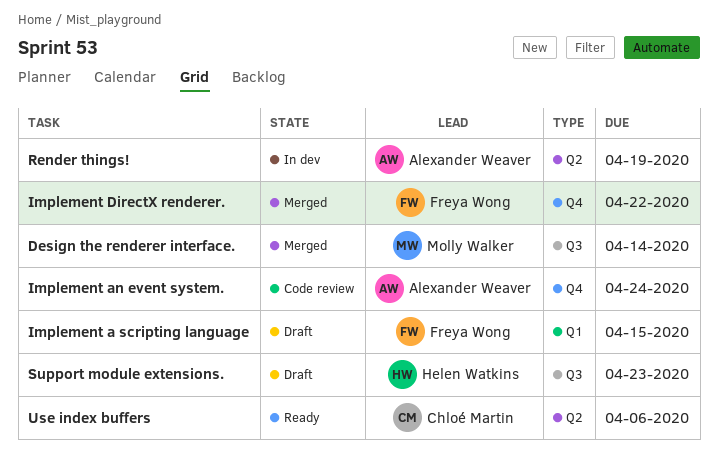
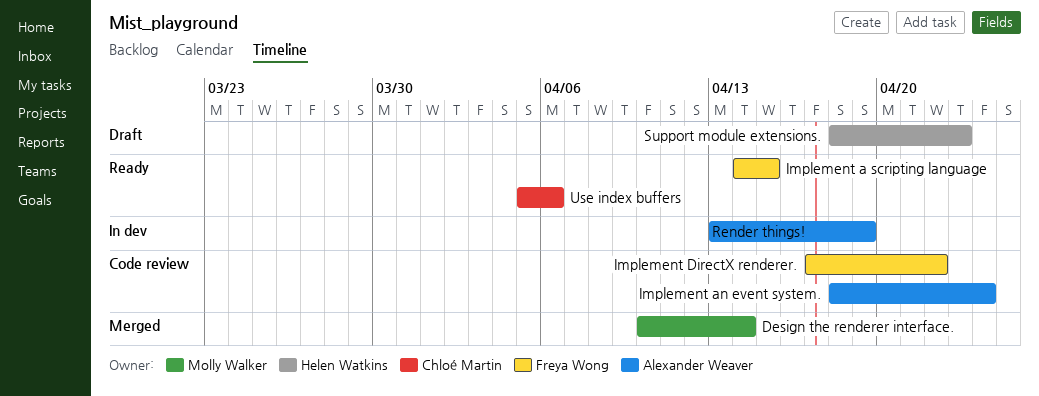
Implement a scripting language, status: Draft -> Ready
Implement DirectX renderer., status: Merged -> Code review

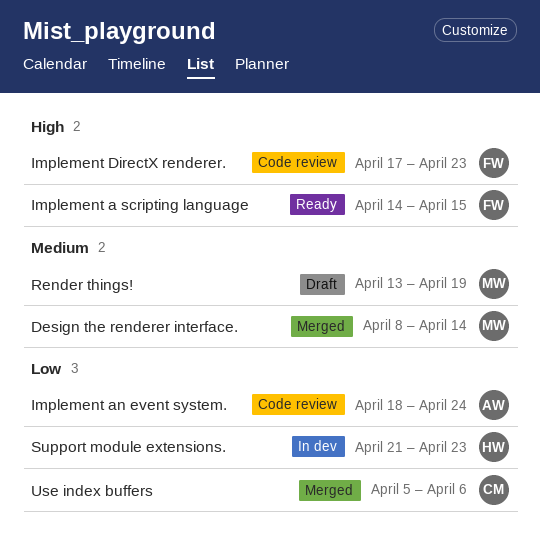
Design the renderer interface., start: Apr 10 -> Apr 8
Implement DirectX renderer., due: Apr 22 -> Apr 23
Render things!, status: In dev -> Draft
Render things!, owner: Alexander Weaver -> Molly Walker
Support module extensions., status: Draft -> In dev
Support module extensions., start: Apr 18 -> Apr 21
Use index buffers, status: Ready -> Merged

